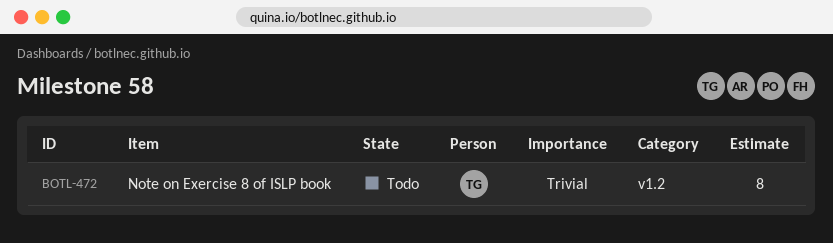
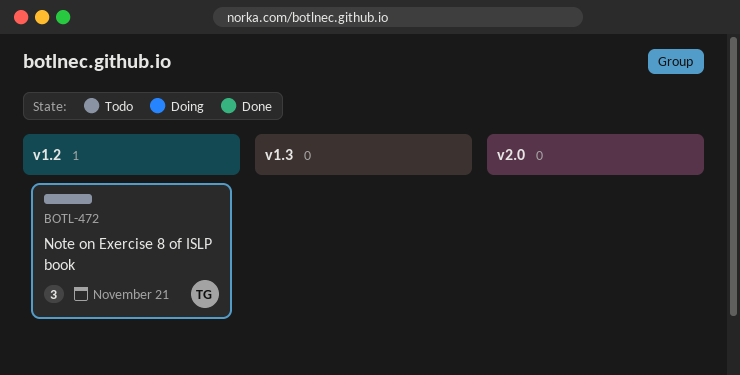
BOTL-472, estimate: 8 -> 3

